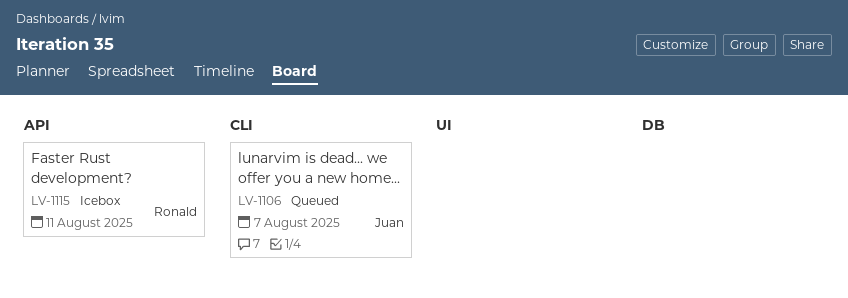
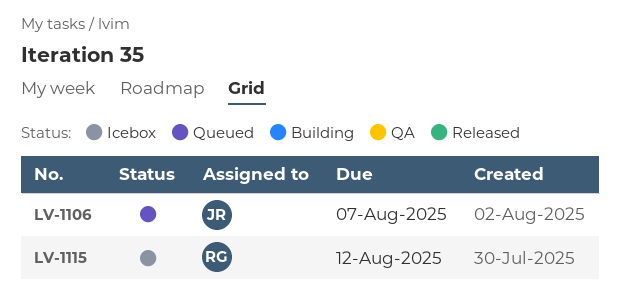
LV-1115, due: Aug 11 -> Aug 12

